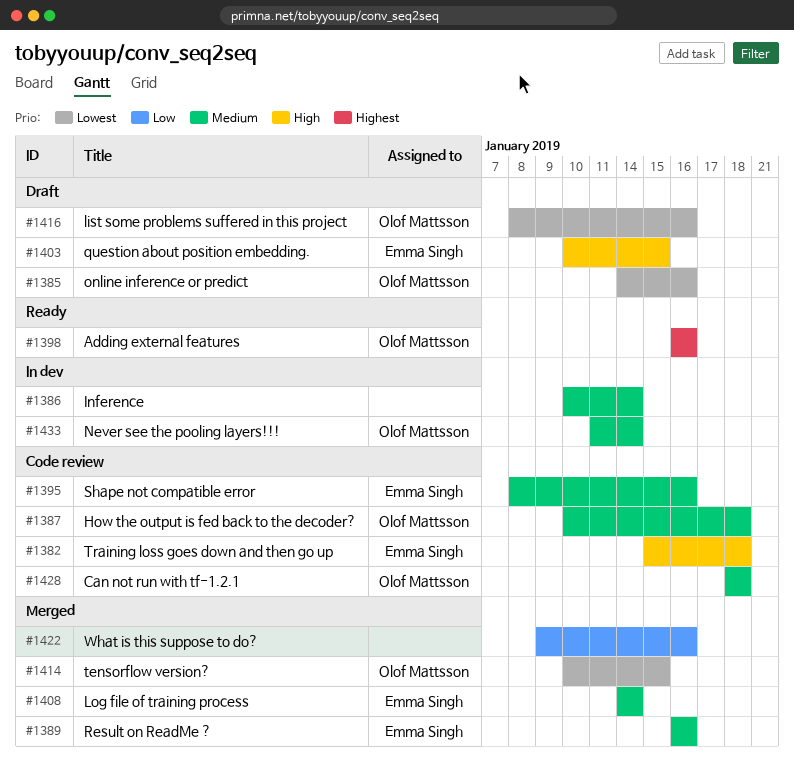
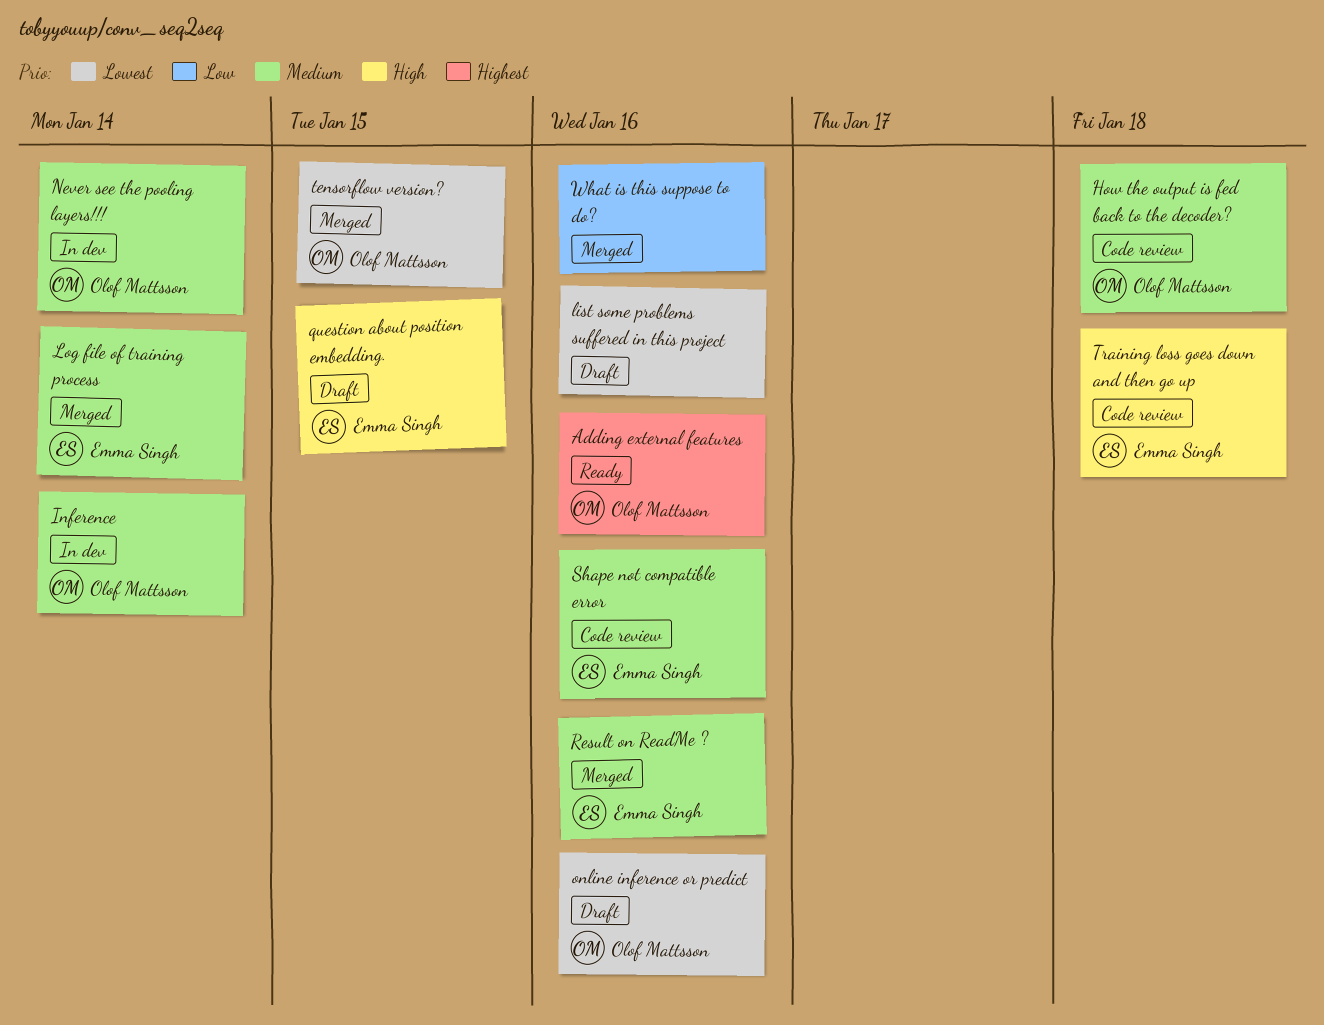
Can not run with tf-1.2.1: present -> none
Inference, owner: none -> Olof Mattsson
list some problems suffered in this project, owner: Olof Mattsson -> none

